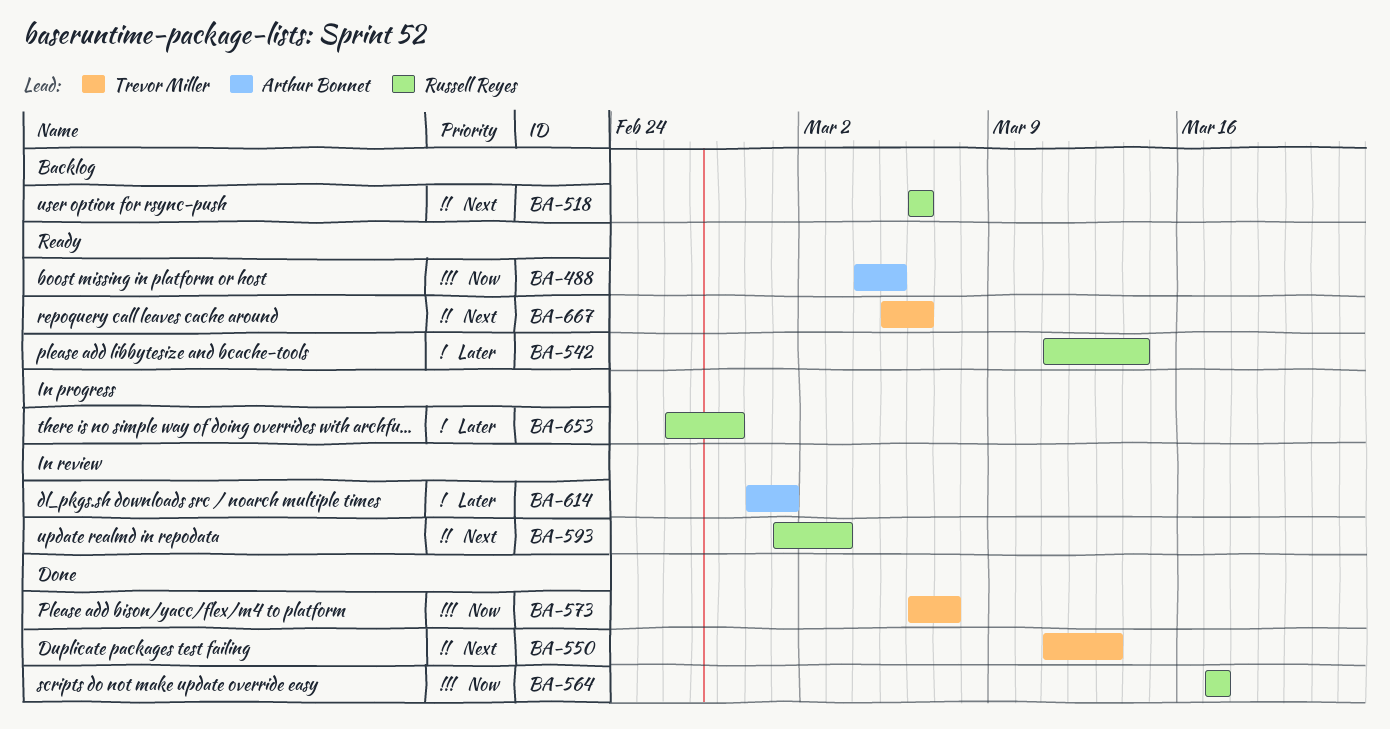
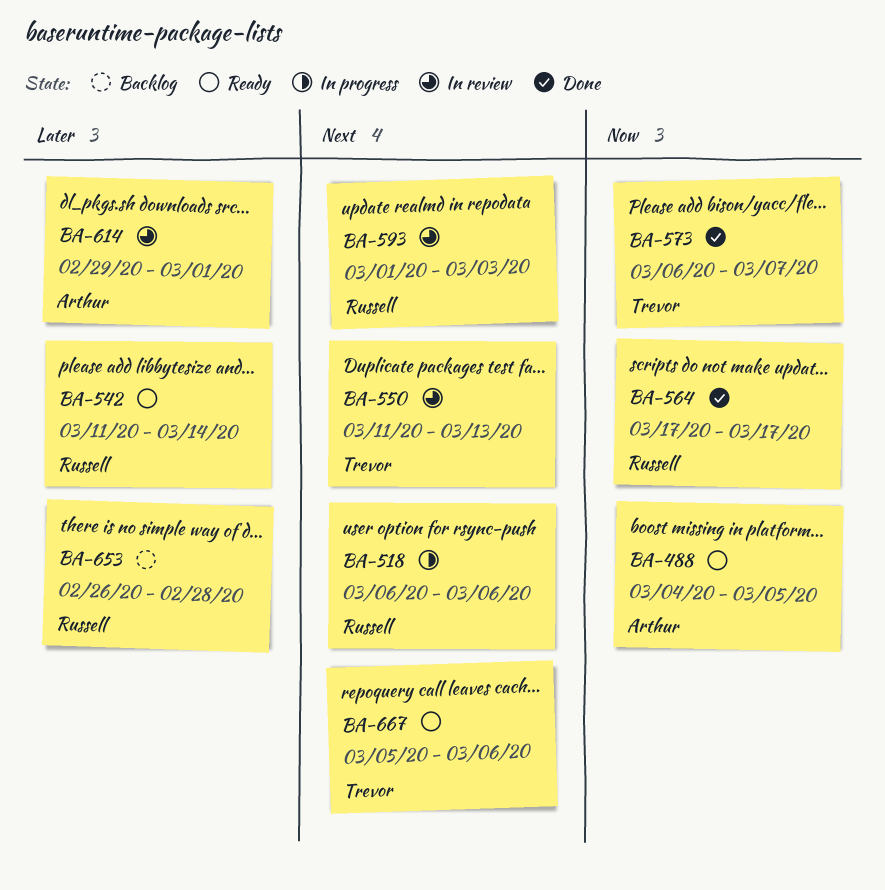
BA-518, status: Backlog -> In progress
BA-550, status: Done -> In review
BA-653, status: In progress -> Backlog

